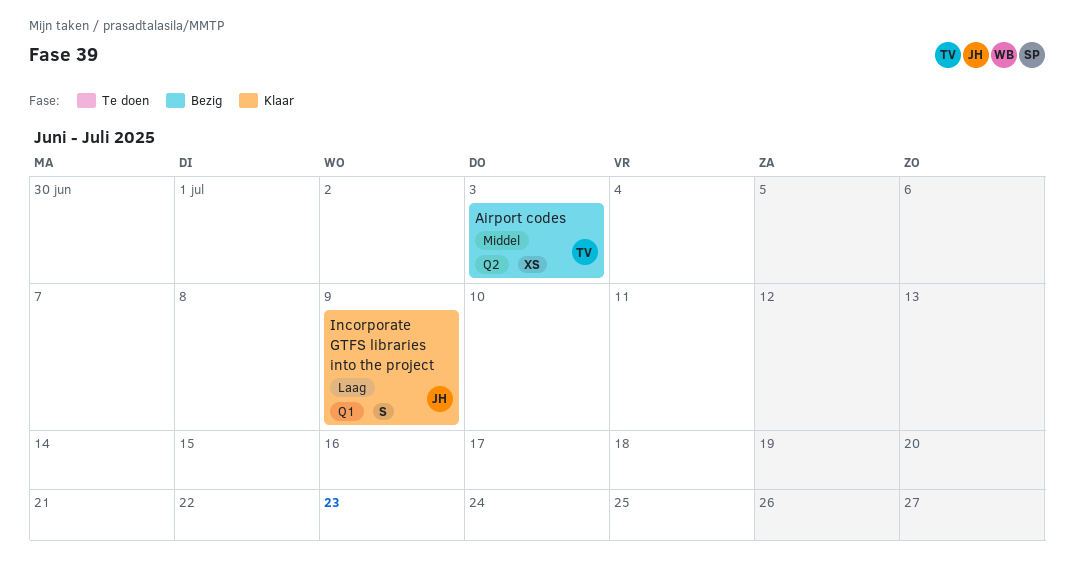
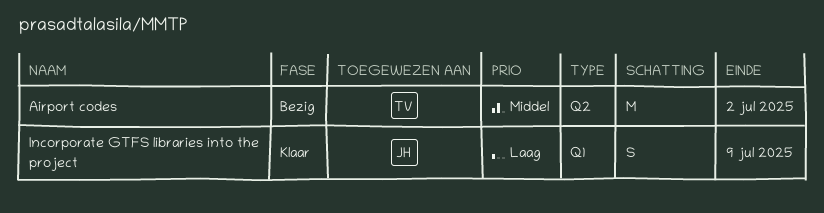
Airport codes, estimate: XS -> M
Airport codes, due: Jul 3 -> Jul 2

